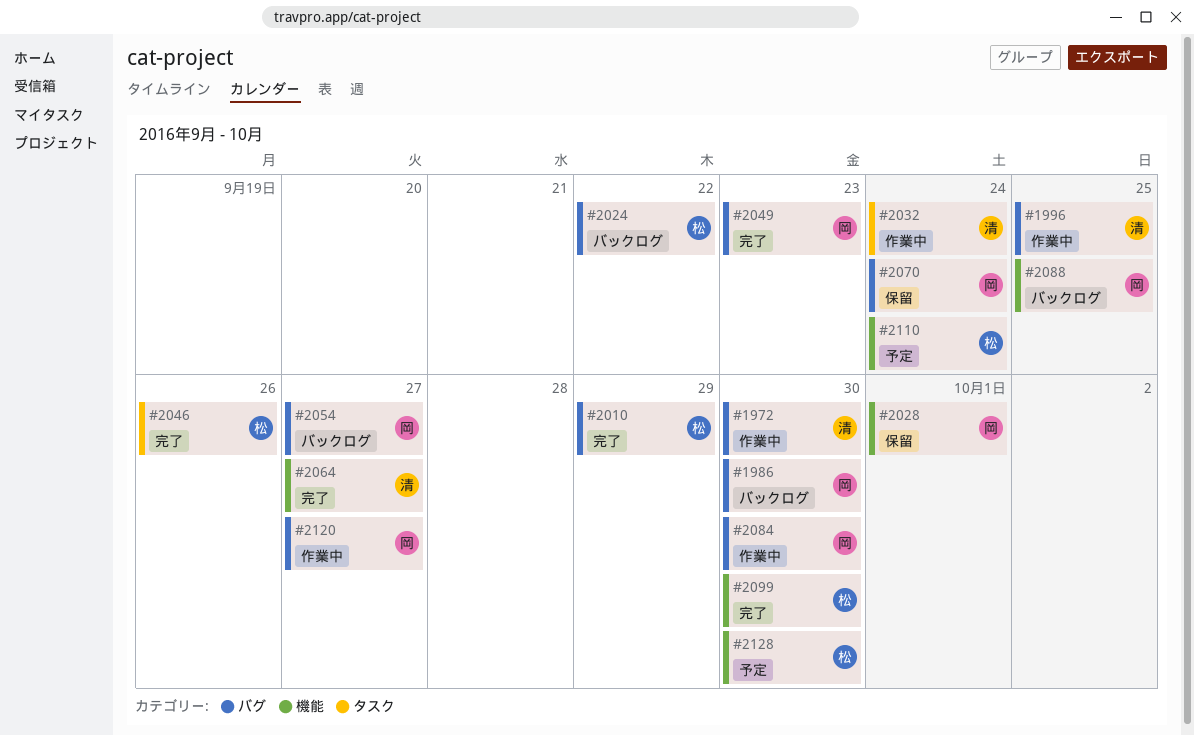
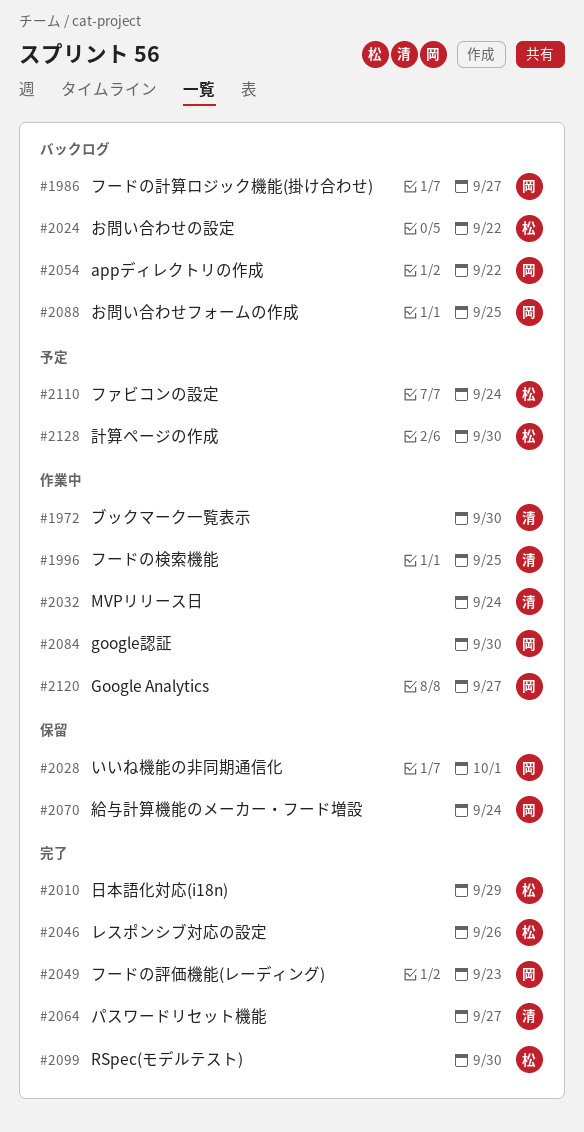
#1986, due: Sep 30 -> Sep 27
#2054, due: Sep 27 -> Sep 22

